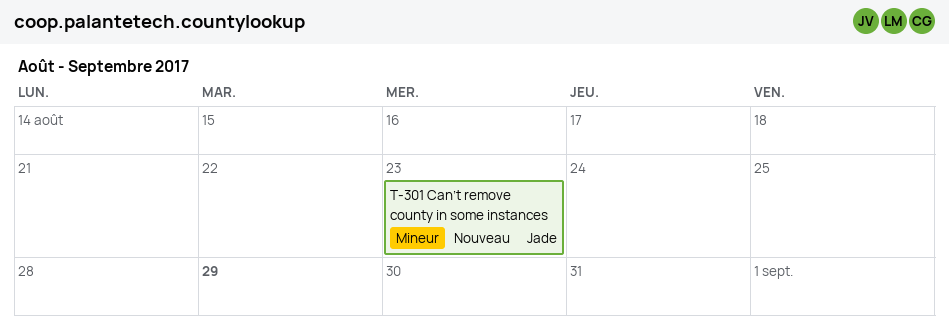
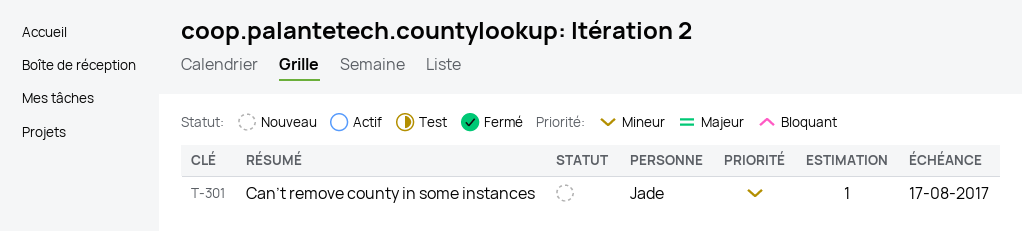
T-301, due: Aug 23 -> Aug 17

